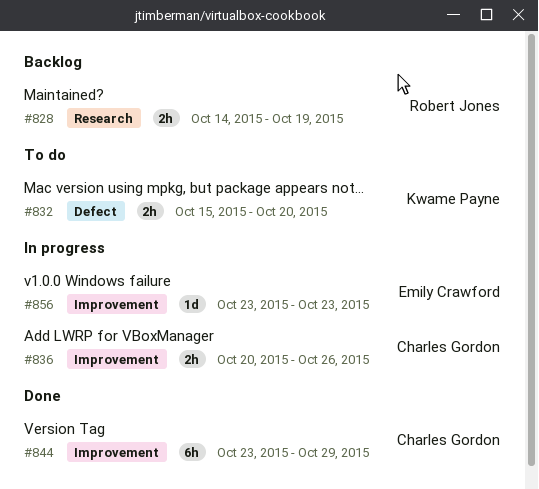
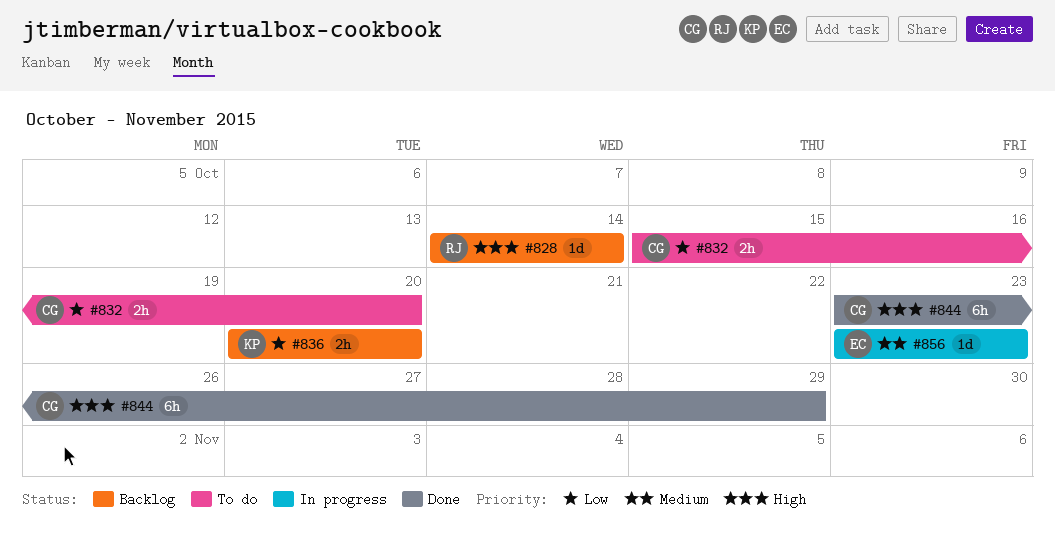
#828, estimate: 2h -> 1d
#828, due: Oct 19 -> Oct 14
#832, owner: Kwame Payne -> Charles Gordon
#836, status: In progress -> Backlog
#836, owner: Charles Gordon -> Kwame Payne
#836, due: Oct 26 -> Oct 20

